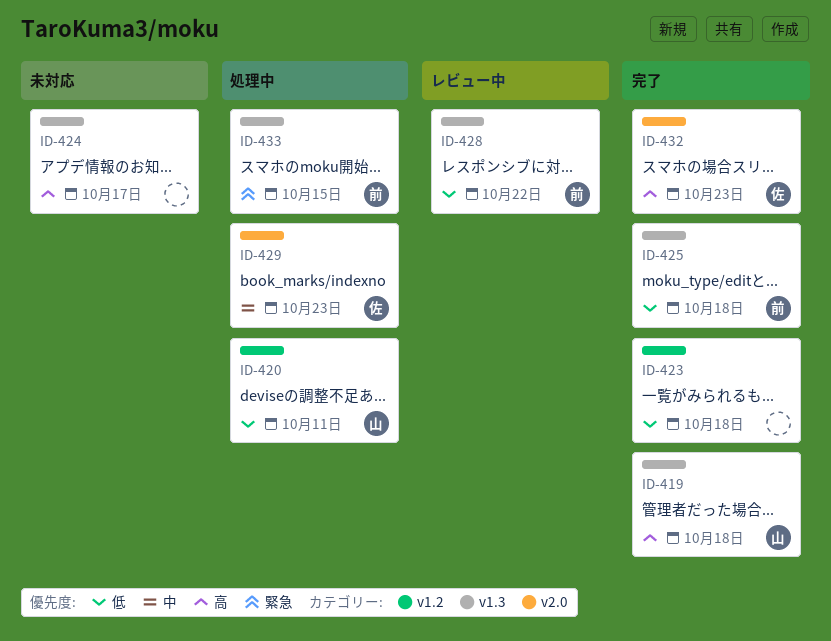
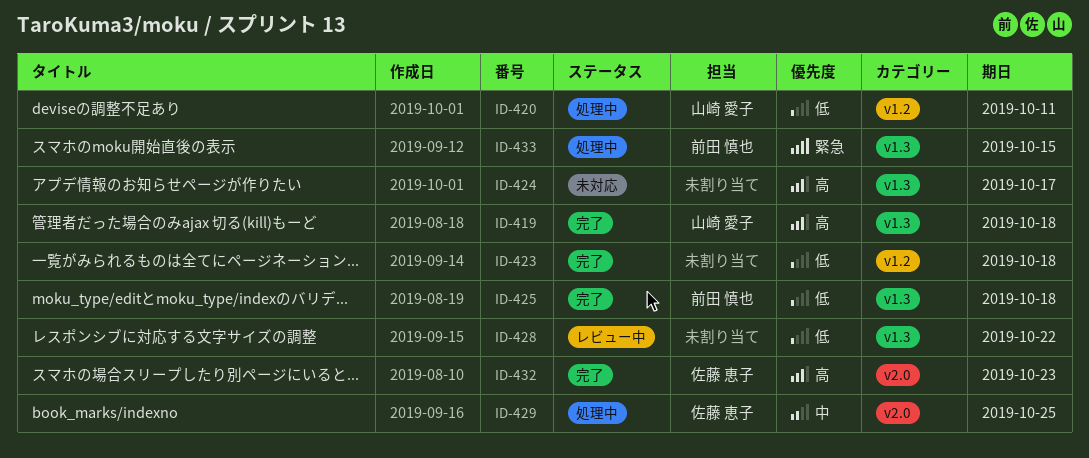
ID-428, owner: 前田 慎也 -> none
ID-429, due: Oct 23 -> Oct 25

